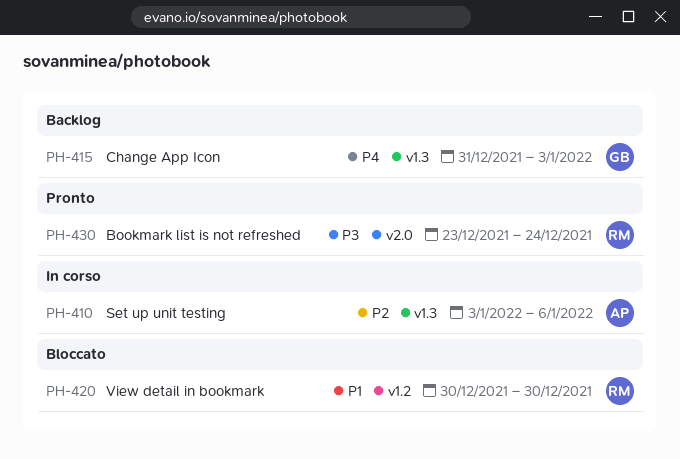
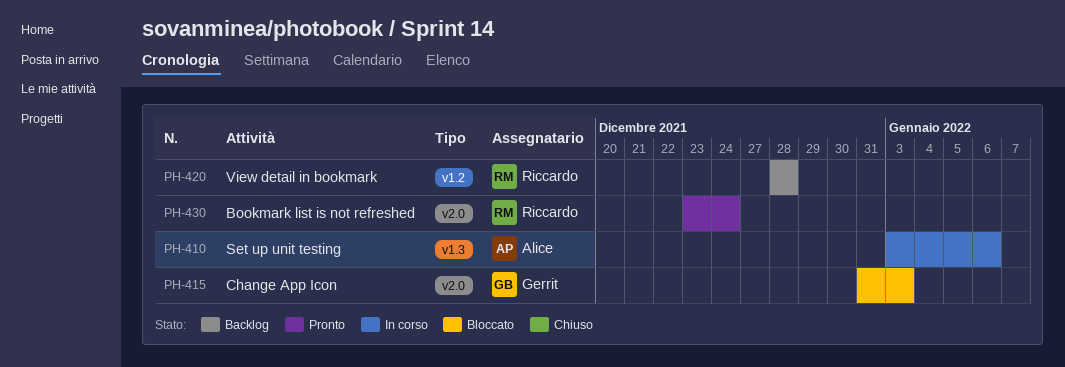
PH-415, status: Backlog -> Bloccato
PH-415, label: v1.3 -> v2.0
PH-420, status: Bloccato -> Backlog
PH-420, start: Dec 30 -> Dec 28
PH-420, due: Dec 30 -> Dec 28

